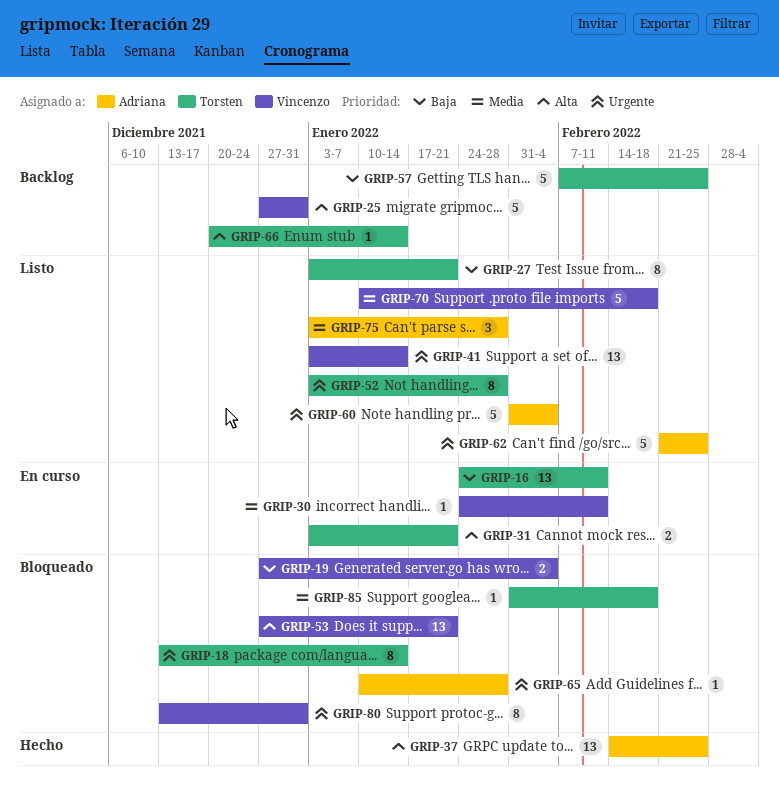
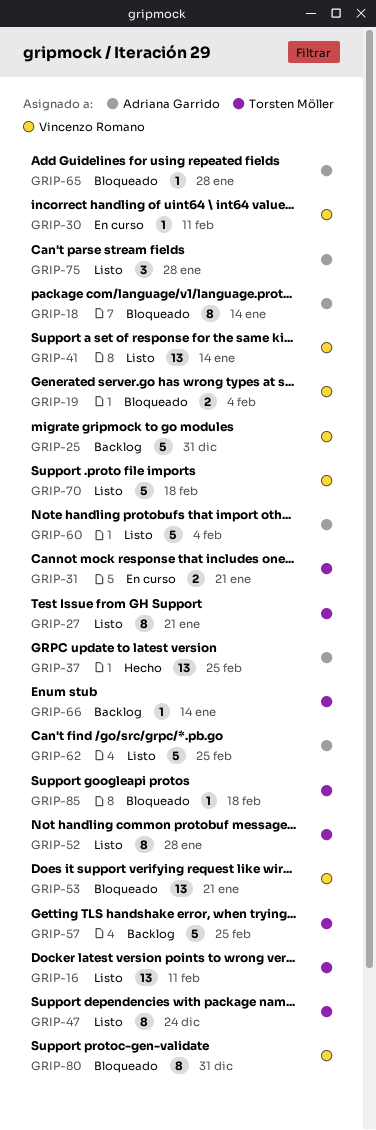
GRIP-16, status: En curso -> Listo
GRIP-18, owner: Torsten Möller -> Adriana Garrido
GRIP-47: none -> present

